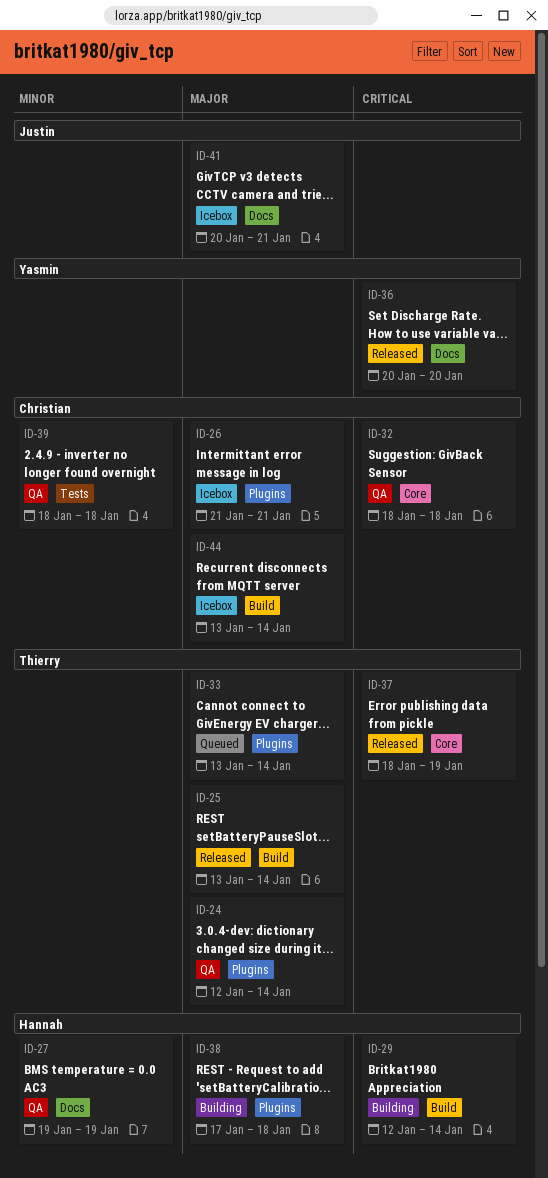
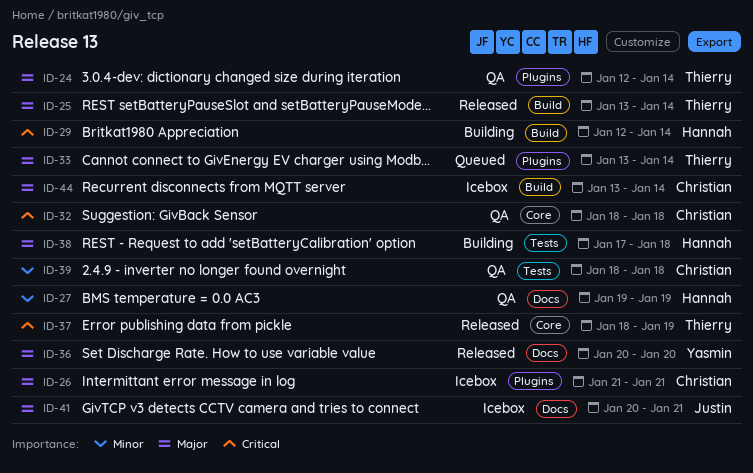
ID-36, priority: Critical -> Major
ID-38, label: Plugins -> Tests

